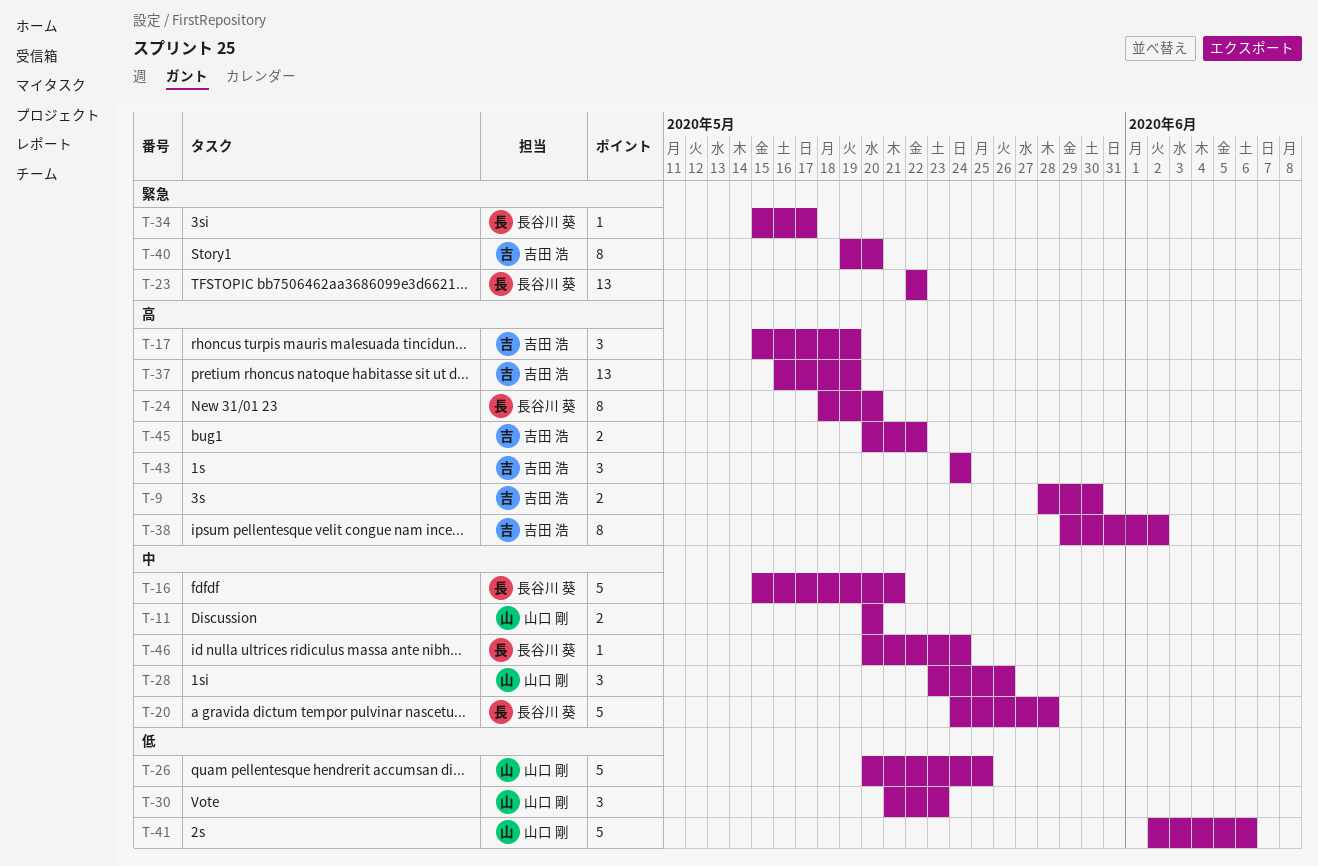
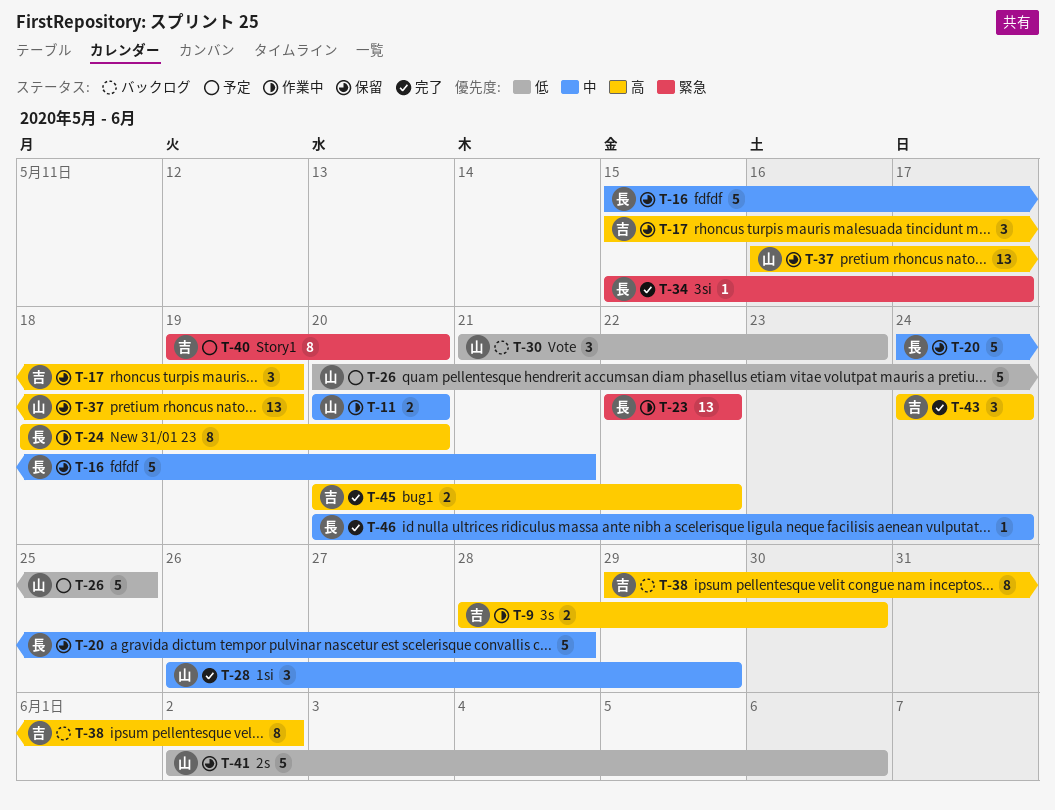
T-28, start: May 23 -> May 26
T-28, due: May 26 -> May 29
T-37, owner: 吉田 浩 -> 山口 剛

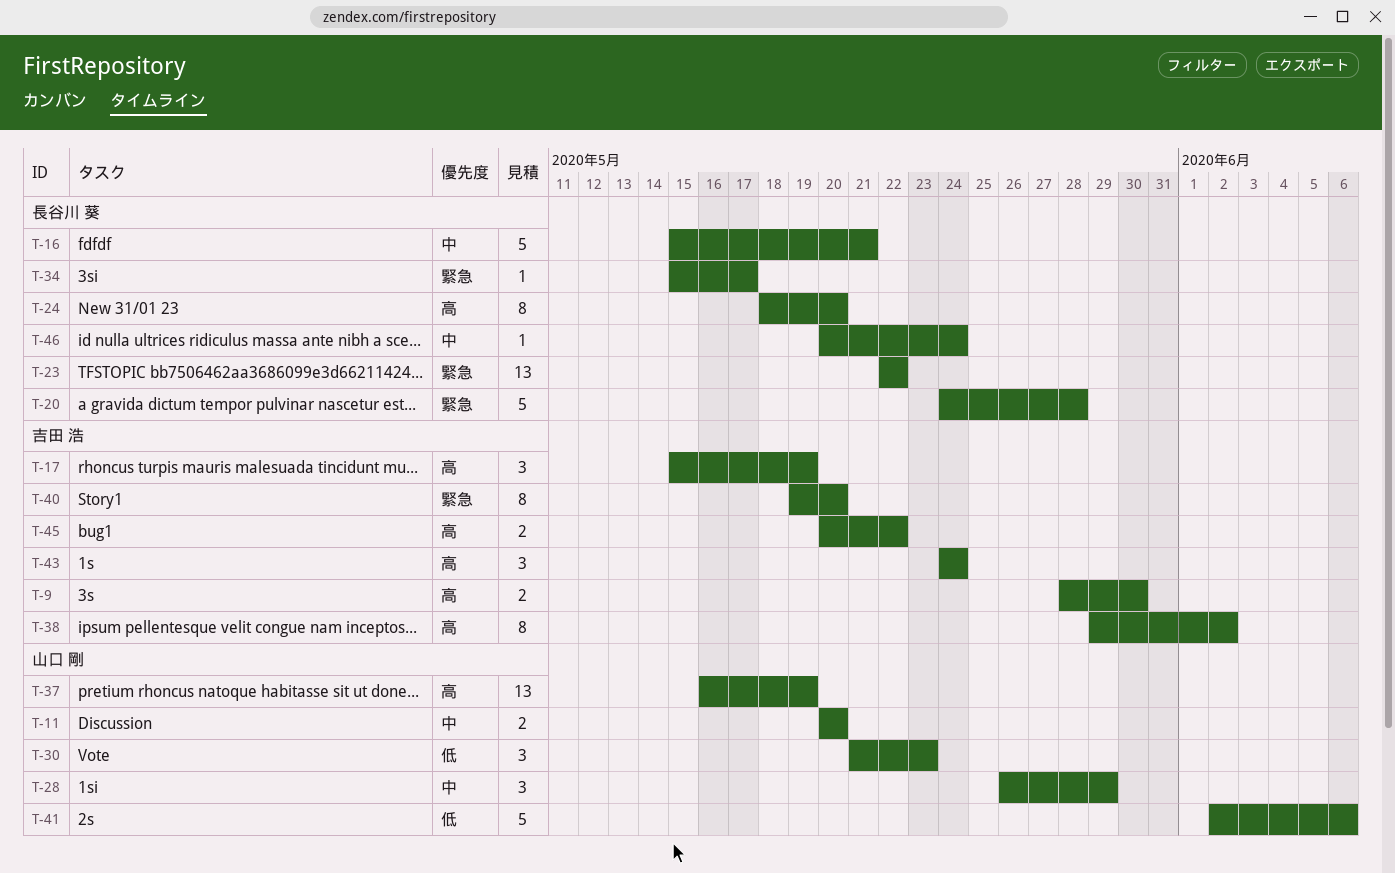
T-20, priority: 中 -> 緊急
T-26: present -> none

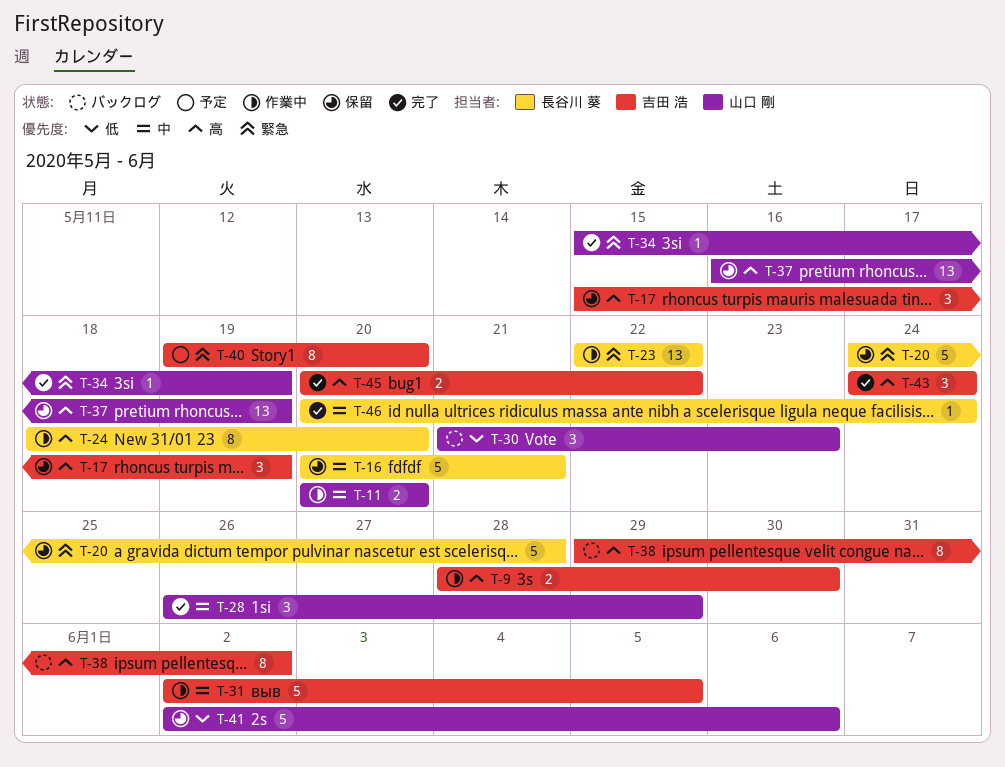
T-16, start: May 15 -> May 20
T-31: none -> present
T-34, owner: 長谷川 葵 -> 山口 剛
T-34, due: May 17 -> May 19

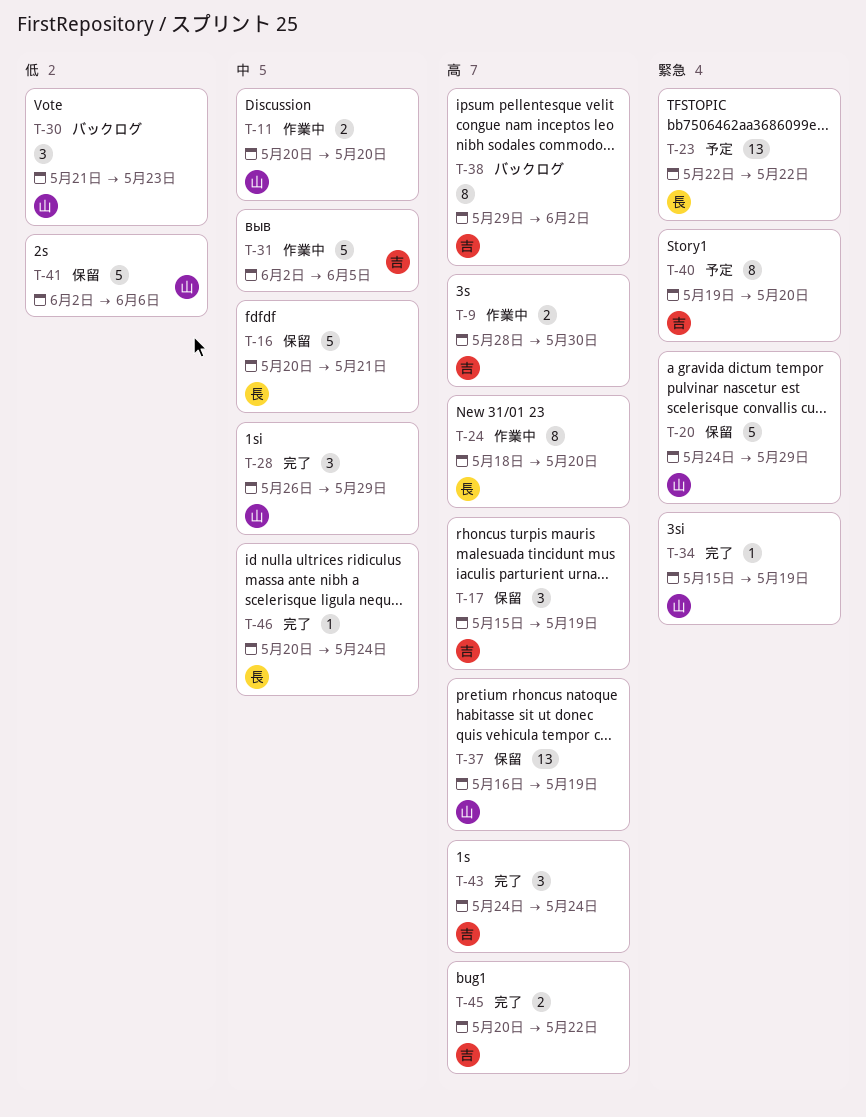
T-20, owner: 長谷川 葵 -> 山口 剛
T-20, due: May 28 -> May 29
T-23, status: 作業中 -> 予定

